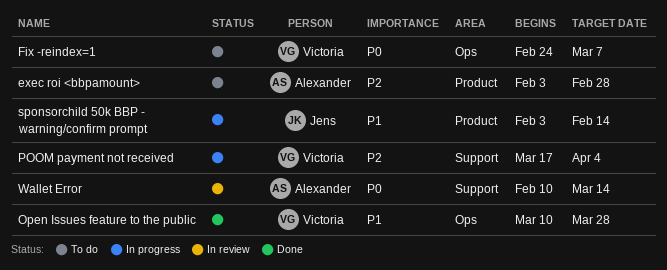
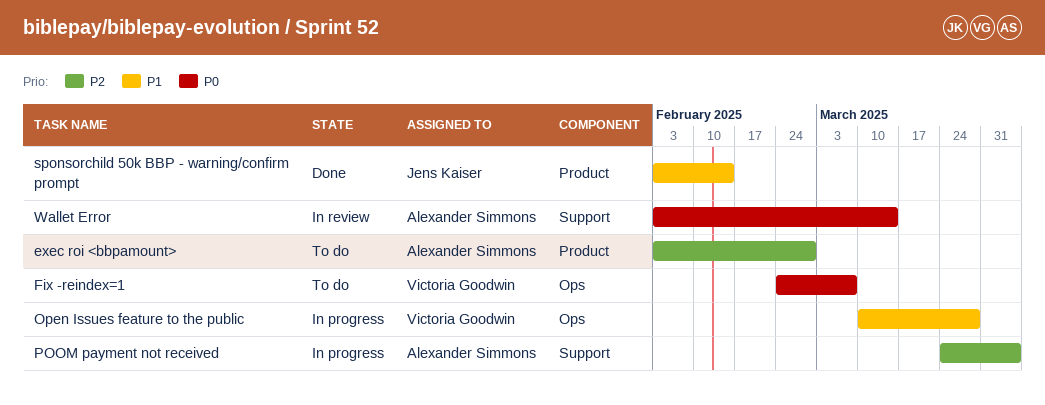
Open Issues feature to the public, status: Done -> In progress
POOM payment not received, owner: Victoria Goodwin -> Alexander Simmons
POOM payment not received, start: Mar 17 -> Mar 24
sponsorchild 50k BBP - warning/confirm prompt, status: In progress -> Done
Wallet Error, start: Feb 10 -> Feb 3

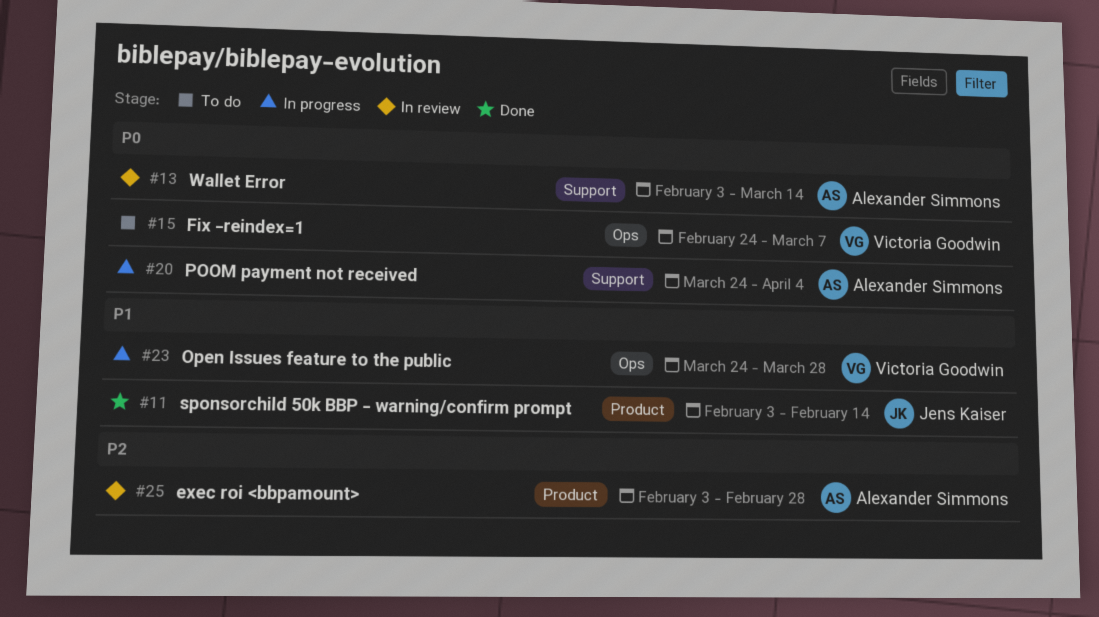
exec roi <bbpamount>, status: To do -> In review
Open Issues feature to the public, start: Mar 10 -> Mar 24
POOM payment not received, priority: P2 -> P0

